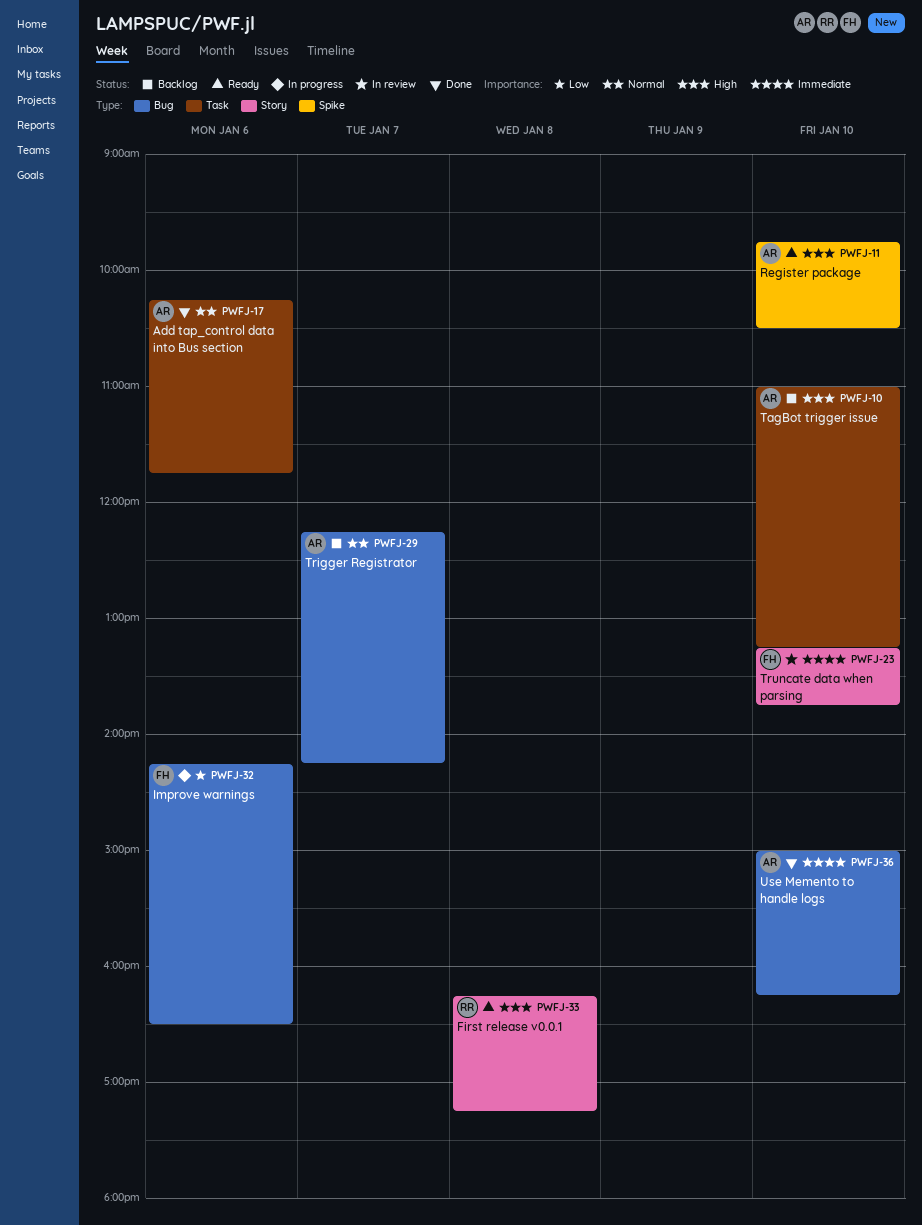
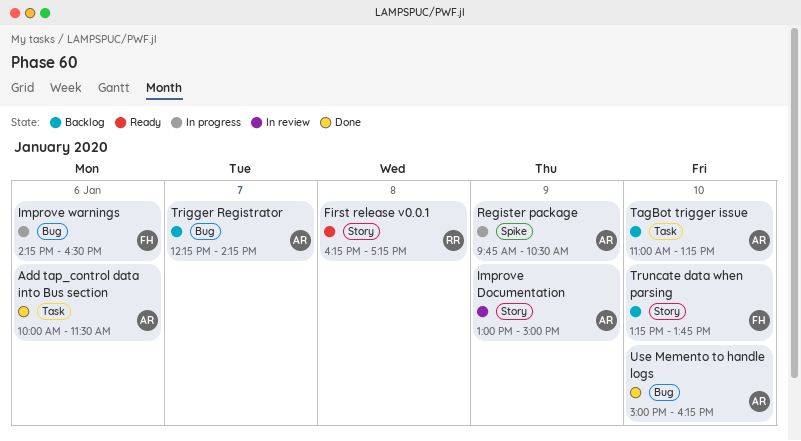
Add tap_control data into Bus section, begins: 10:15 -> 10:00
Add tap_control data into Bus section, ends: 11:45 -> 11:30
Improve Documentation: none -> present
Register package, status: Ready -> In progress
Register package, day: Jan 10 -> Jan 9
Truncate data when parsing, status: In review -> Backlog

